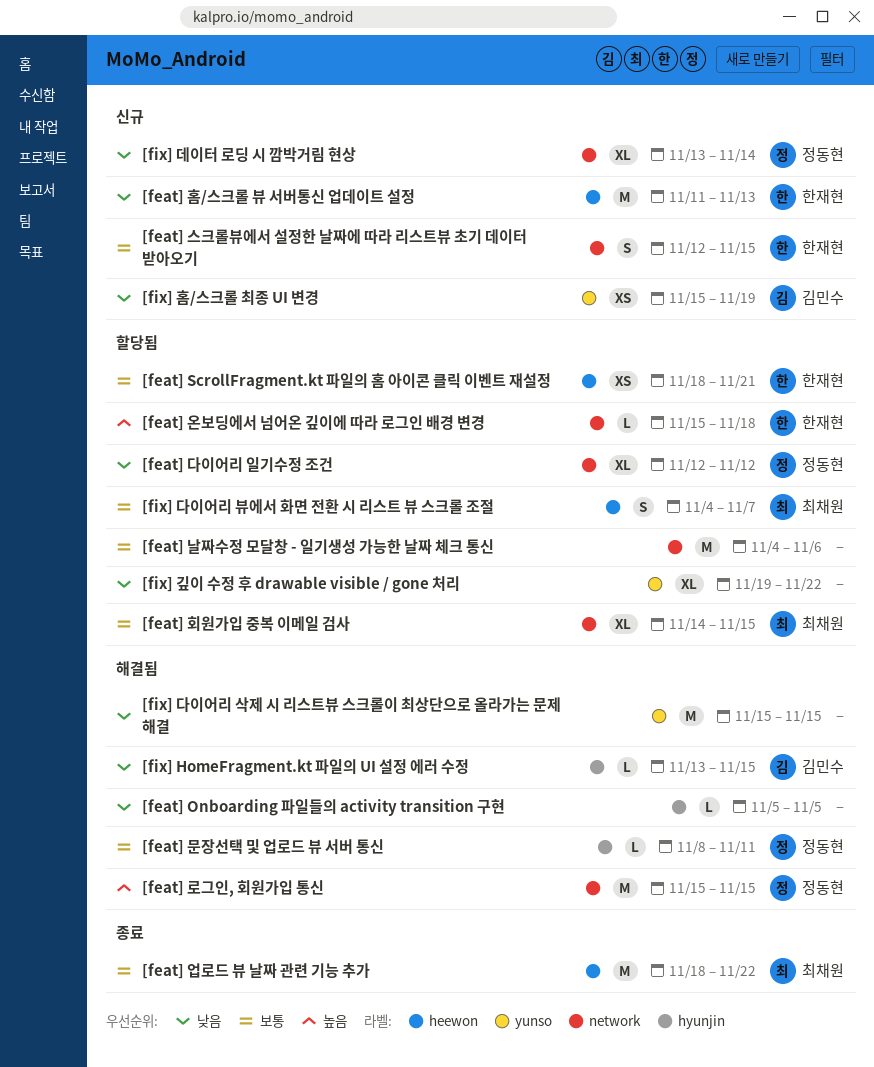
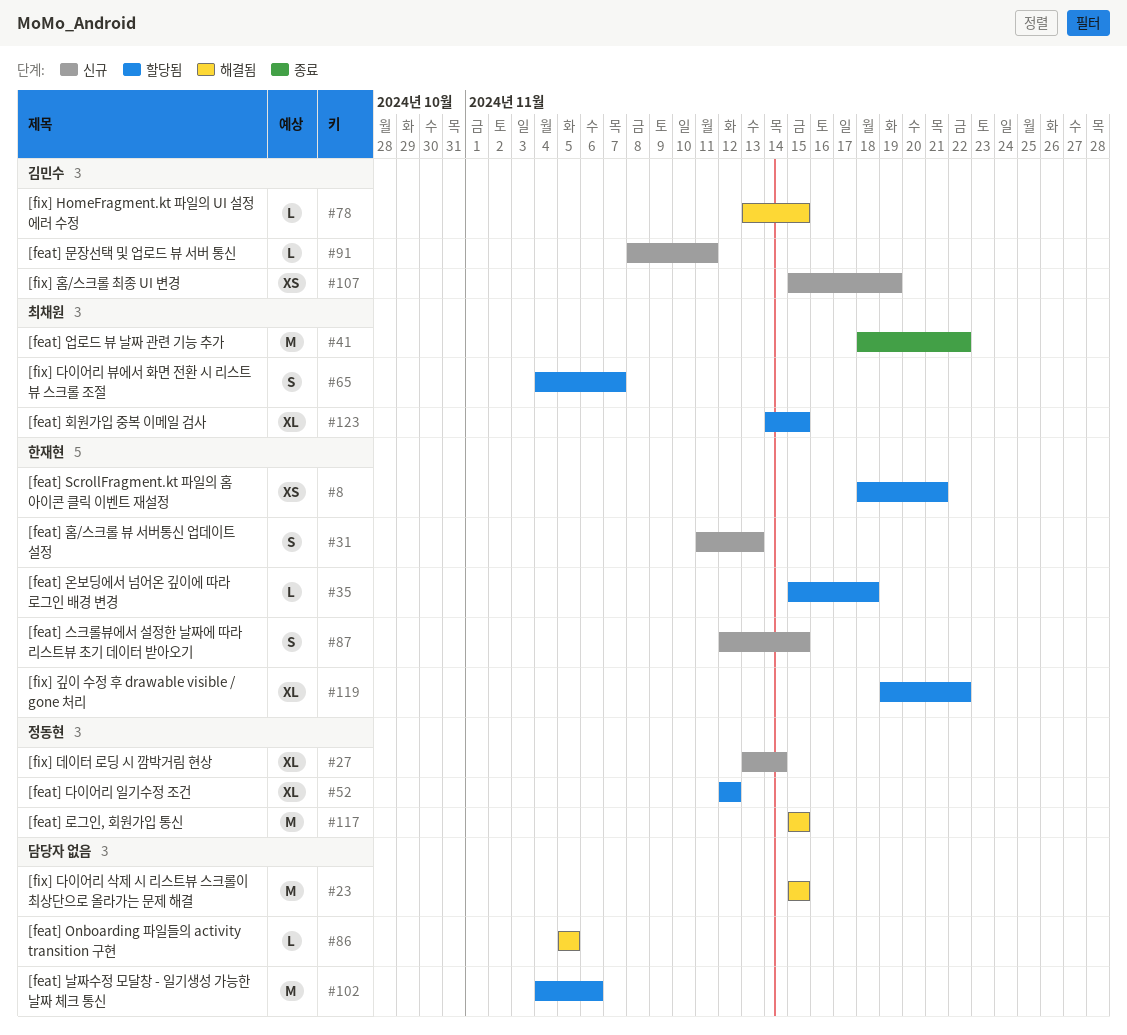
[feat] 문장선택 및 업로드 뷰 서버 통신, status: 해결됨 -> 신규
[feat] 문장선택 및 업로드 뷰 서버 통신, owner: 정동현 -> 김민수
[feat] 홈/스크롤 뷰 서버통신 업데이트 설정, estimate: M -> S
[fix] 깊이 수정 후 drawable visible / gone 처리, owner: none -> 한재현

